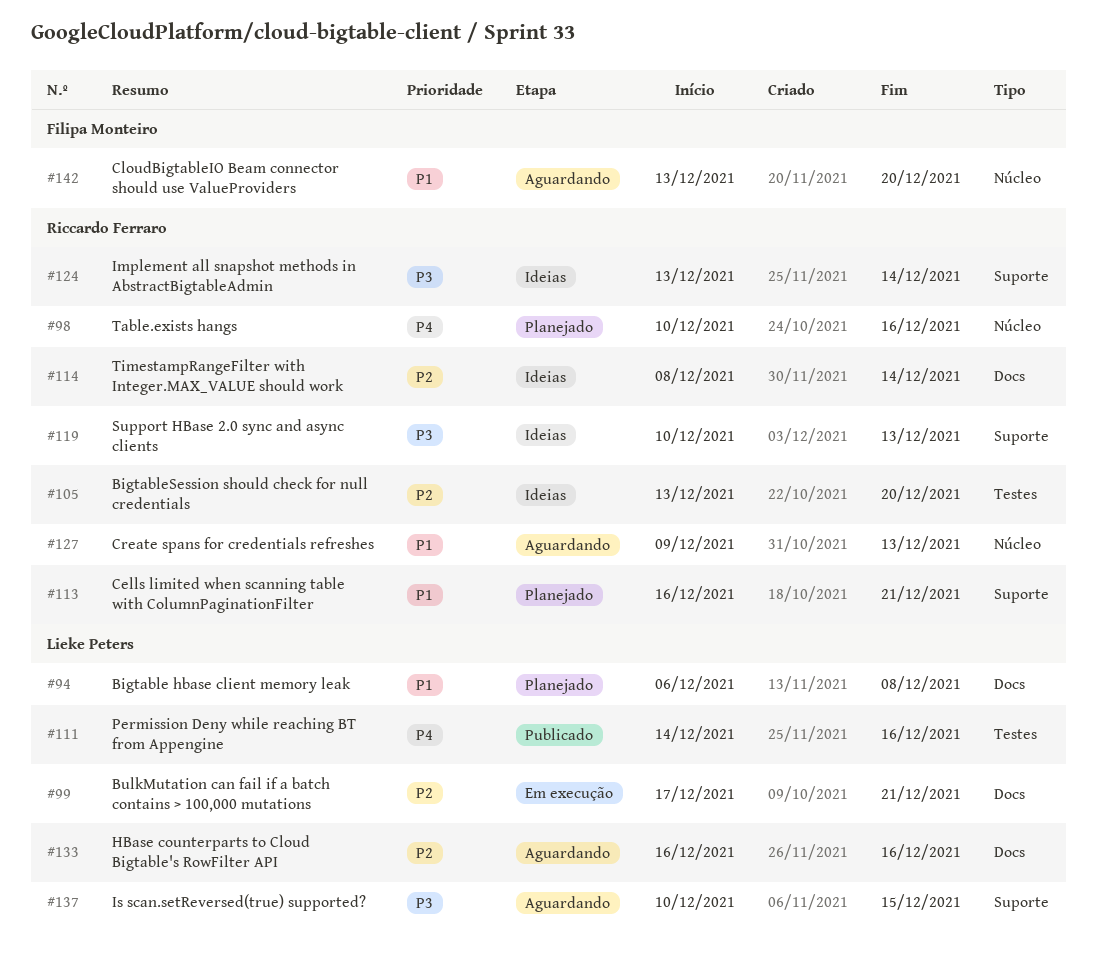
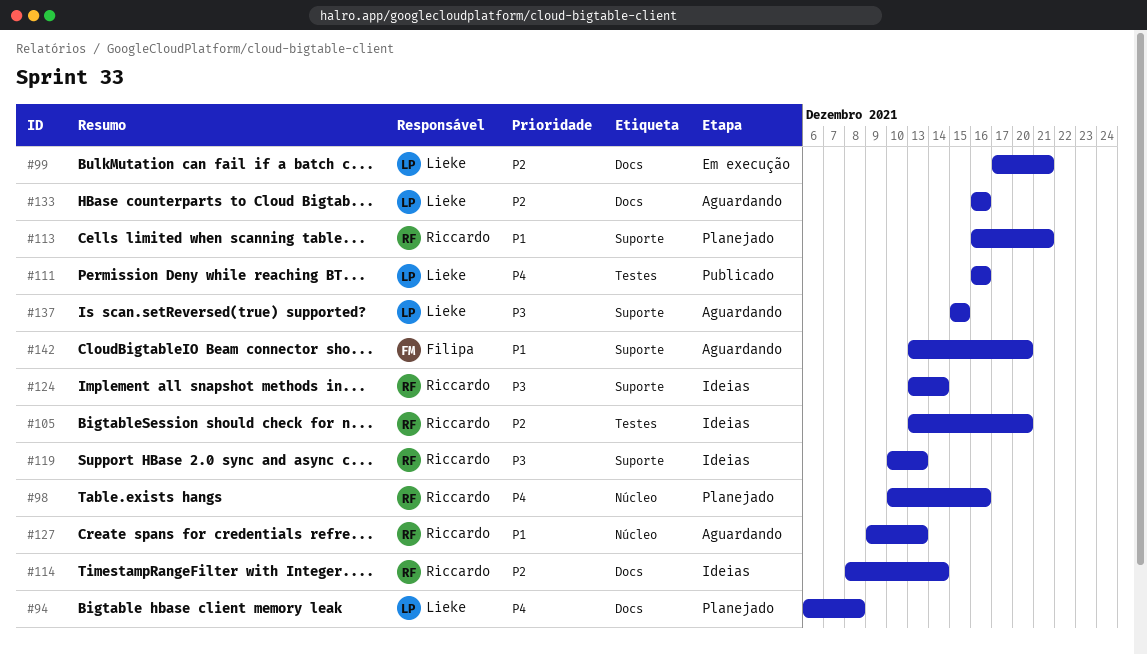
#94, priority: P1 -> P4
#111, start: Dec 14 -> Dec 16
#137, start: Dec 10 -> Dec 15
#142, label: Núcleo -> Suporte

